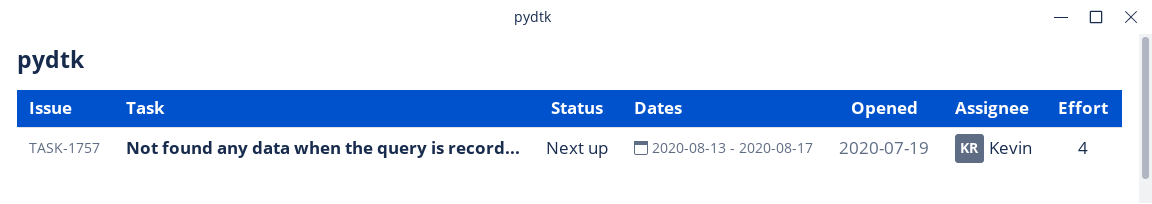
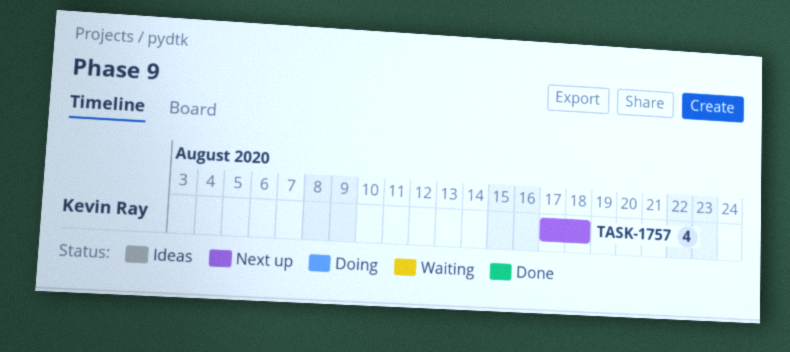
TASK-1757, start: Aug 13 -> Aug 17
TASK-1757, due: Aug 17 -> Aug 18

